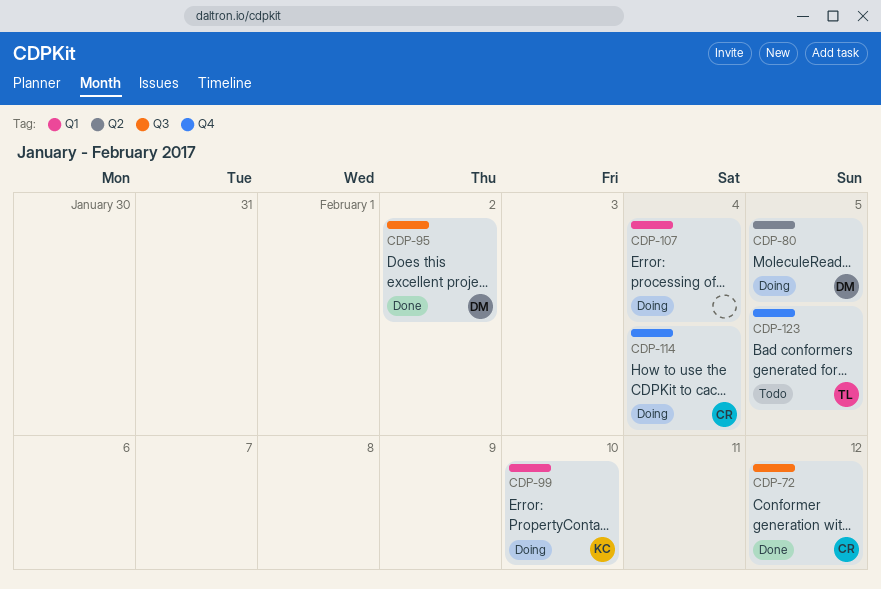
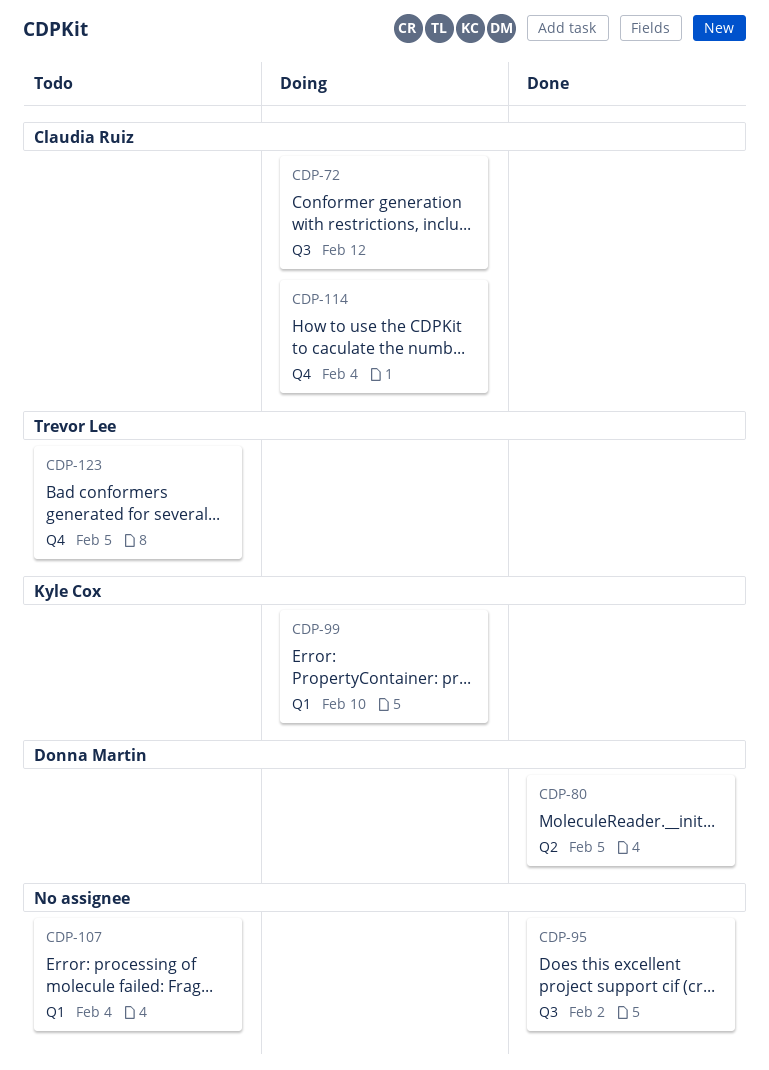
CDP-72, status: Done -> Doing
CDP-80, status: Doing -> Done
CDP-95, owner: Donna Martin -> none
CDP-107, status: Doing -> Todo

